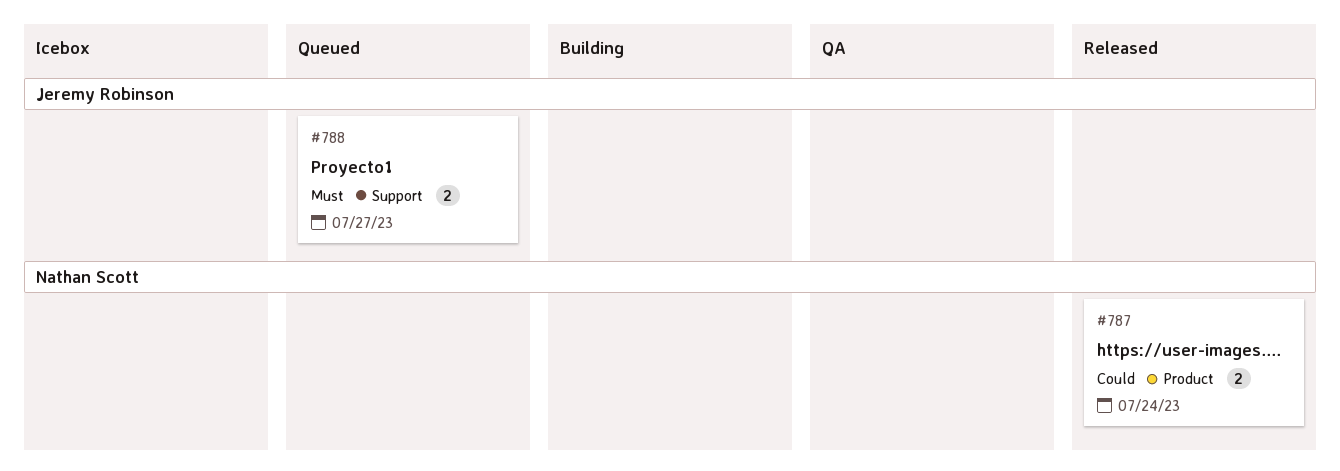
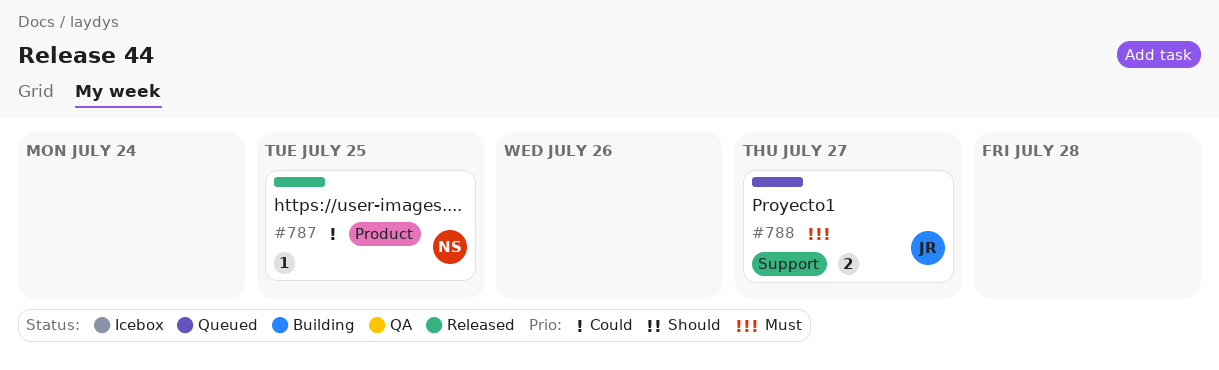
#787, estimate: 2 -> 1
#787, due: Jul 24 -> Jul 25

